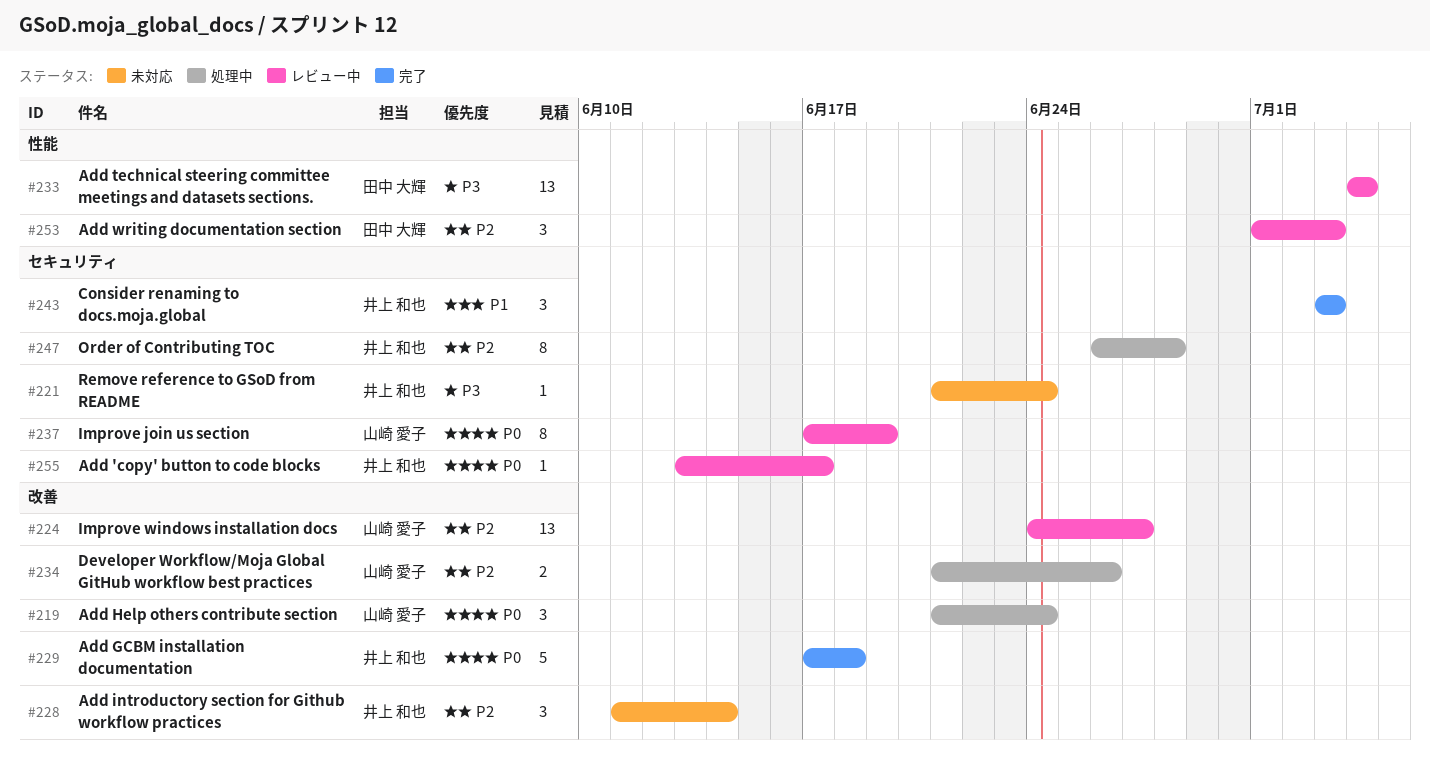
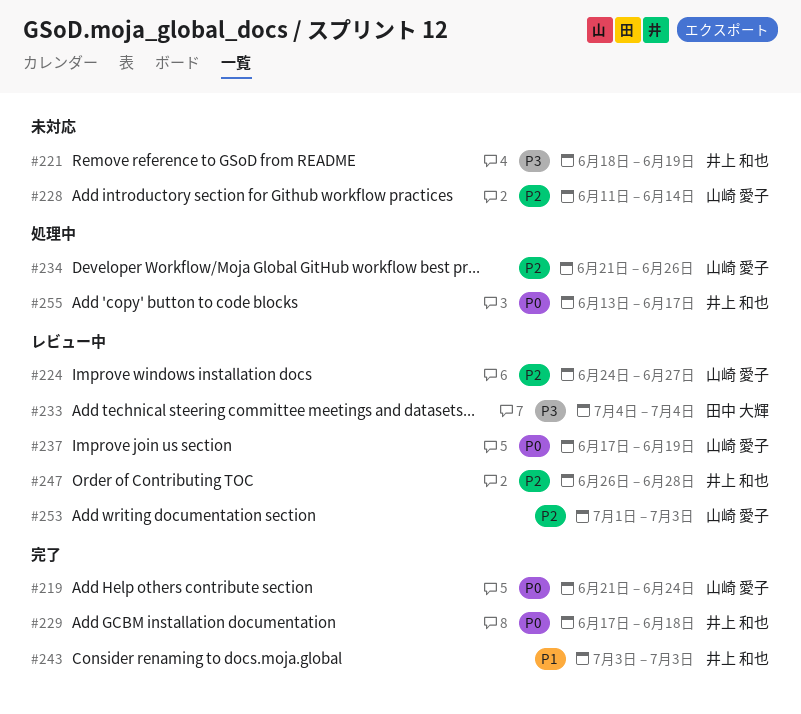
#219, status: 処理中 -> 完了
#221, start: Jun 21 -> Jun 18
#221, due: Jun 24 -> Jun 19
#228, owner: 井上 和也 -> 山崎 愛子
#247, status: 処理中 -> レビュー中
#253, owner: 田中 大輝 -> 山崎 愛子
#255, status: レビュー中 -> 処理中

